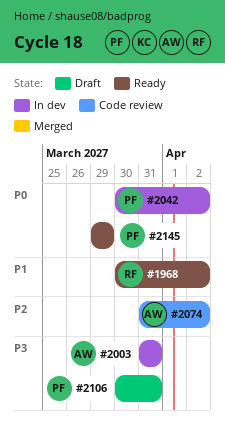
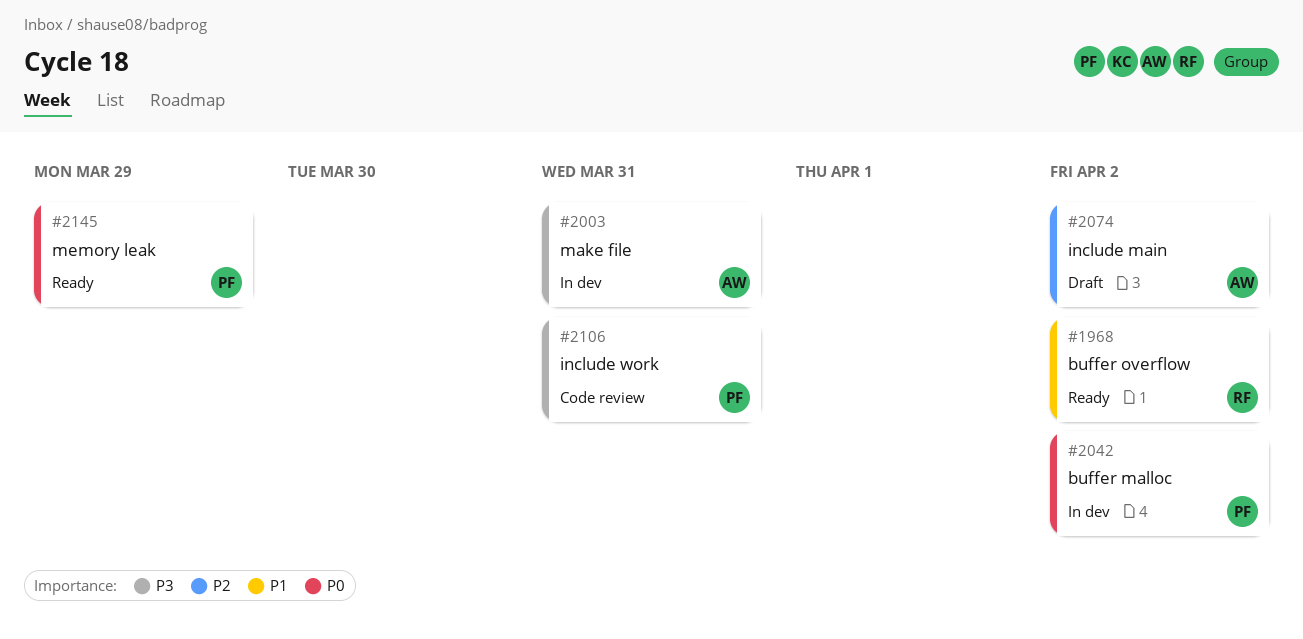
#2074, status: Code review -> Draft
#2106, status: Draft -> Code review

